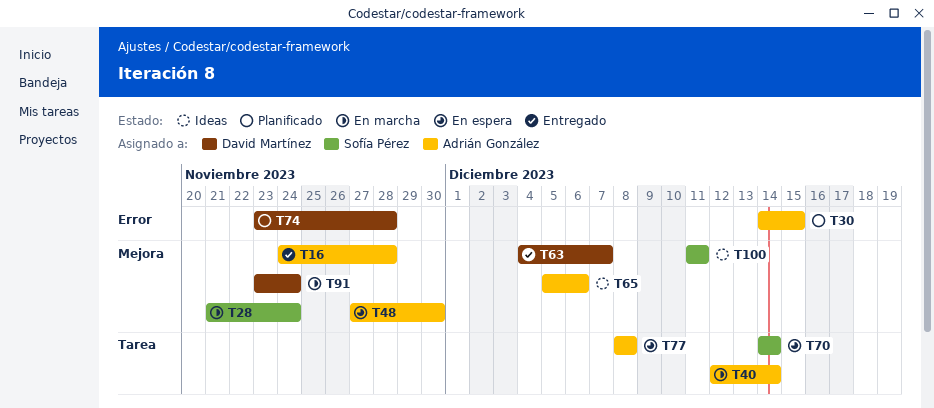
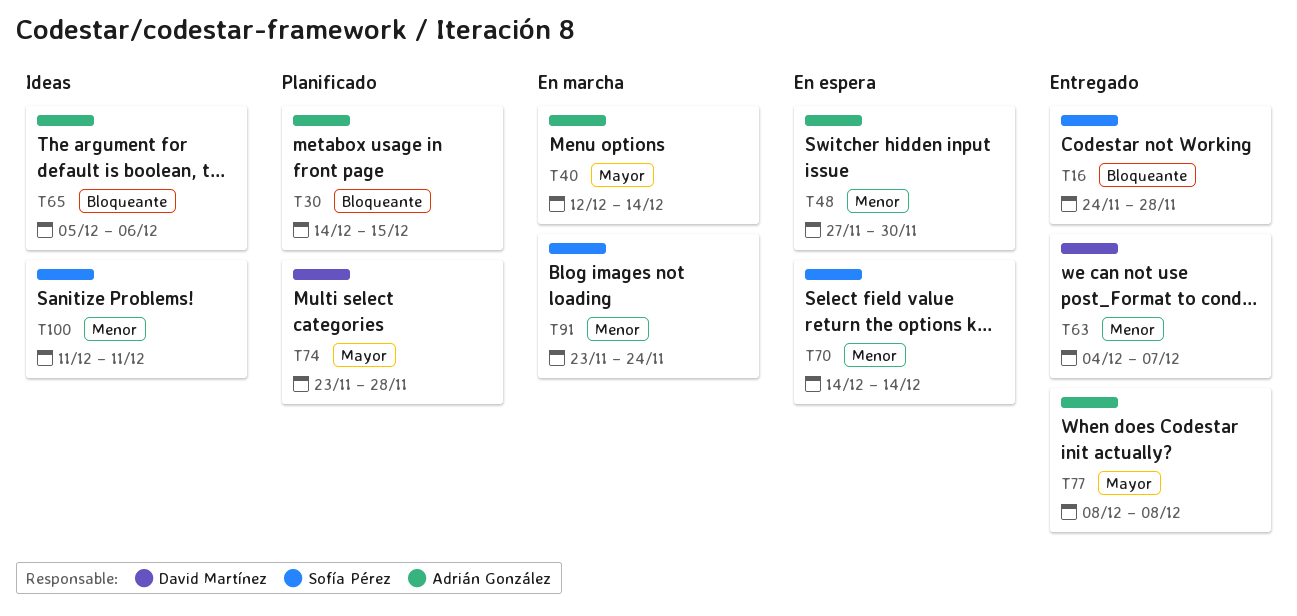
T16, owner: Adrián González -> Sofía Pérez
T28: present -> none
T77, status: En espera -> Entregado
T91, owner: David Martínez -> Sofía Pérez

